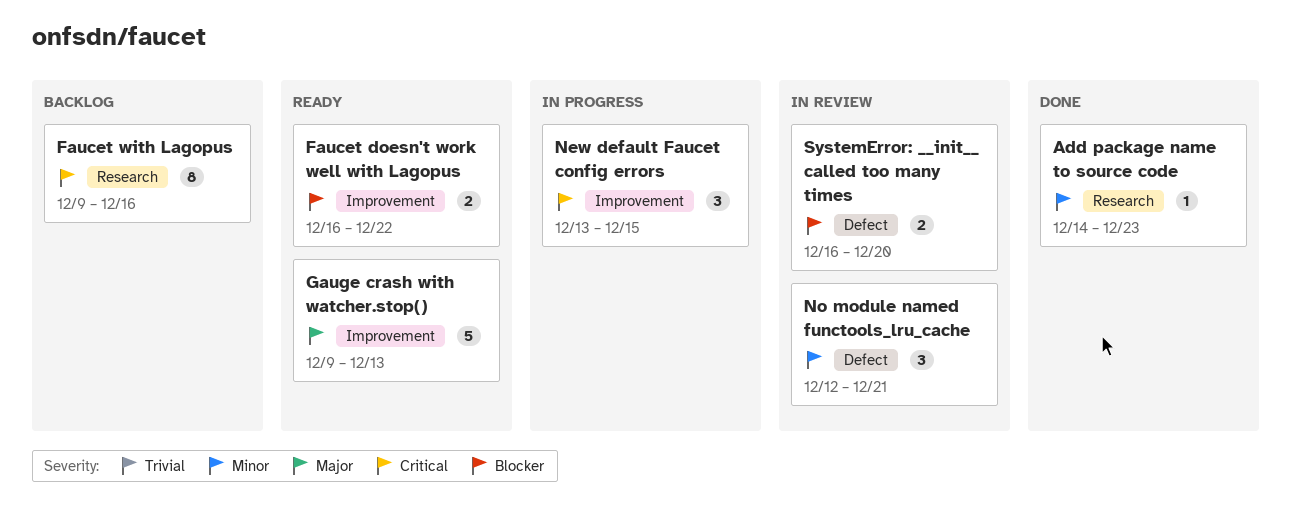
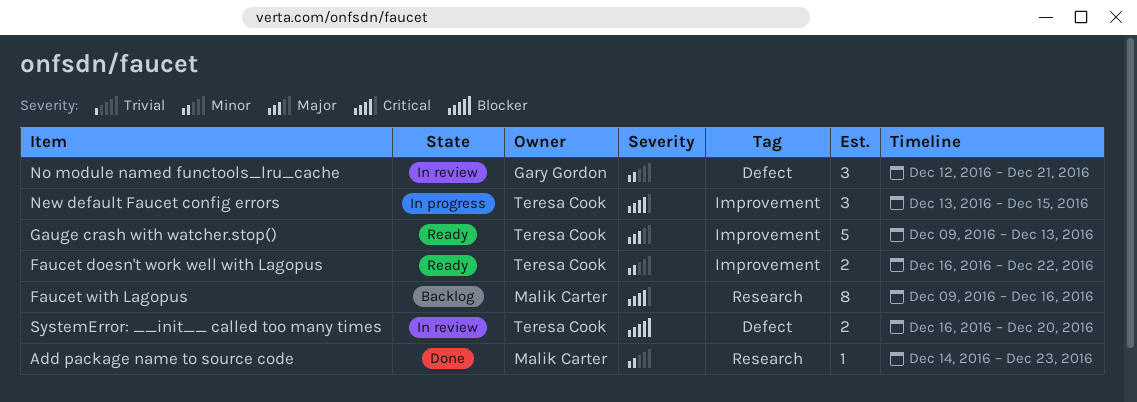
Faucet doesn't work well with Lagopus, priority: Blocker -> Minor

